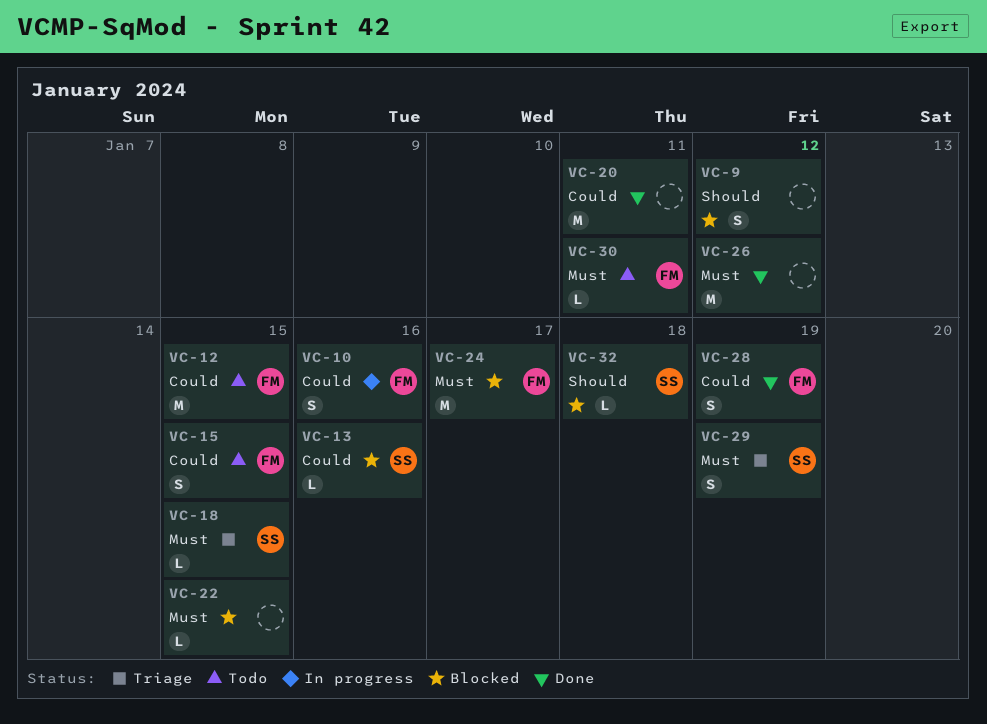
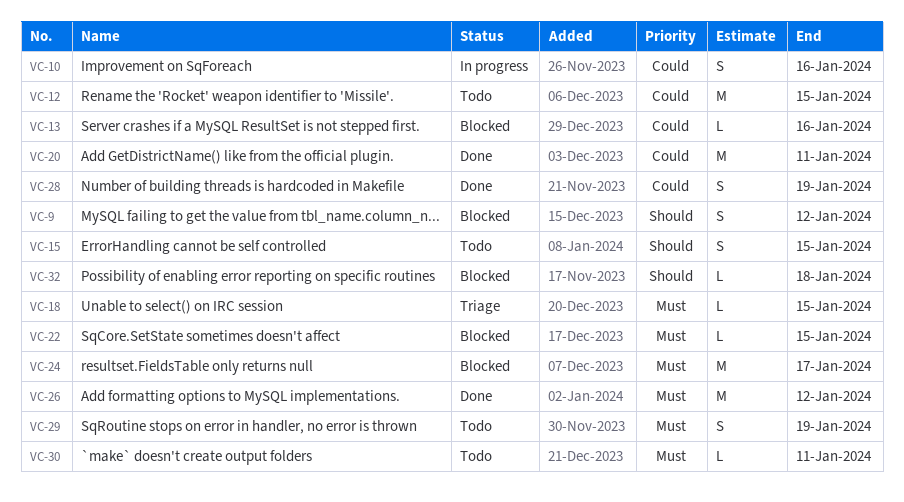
VC-15, priority: Could -> Should
VC-29, status: Triage -> Todo

